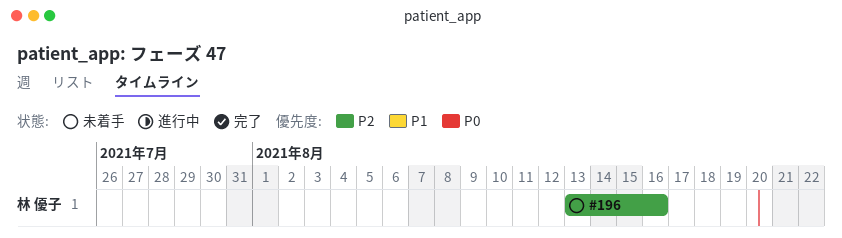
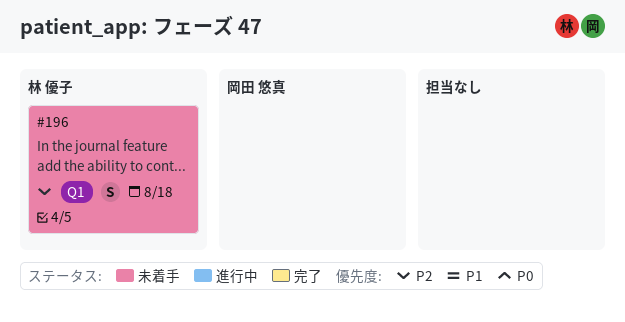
#196, due: Aug 16 -> Aug 18

